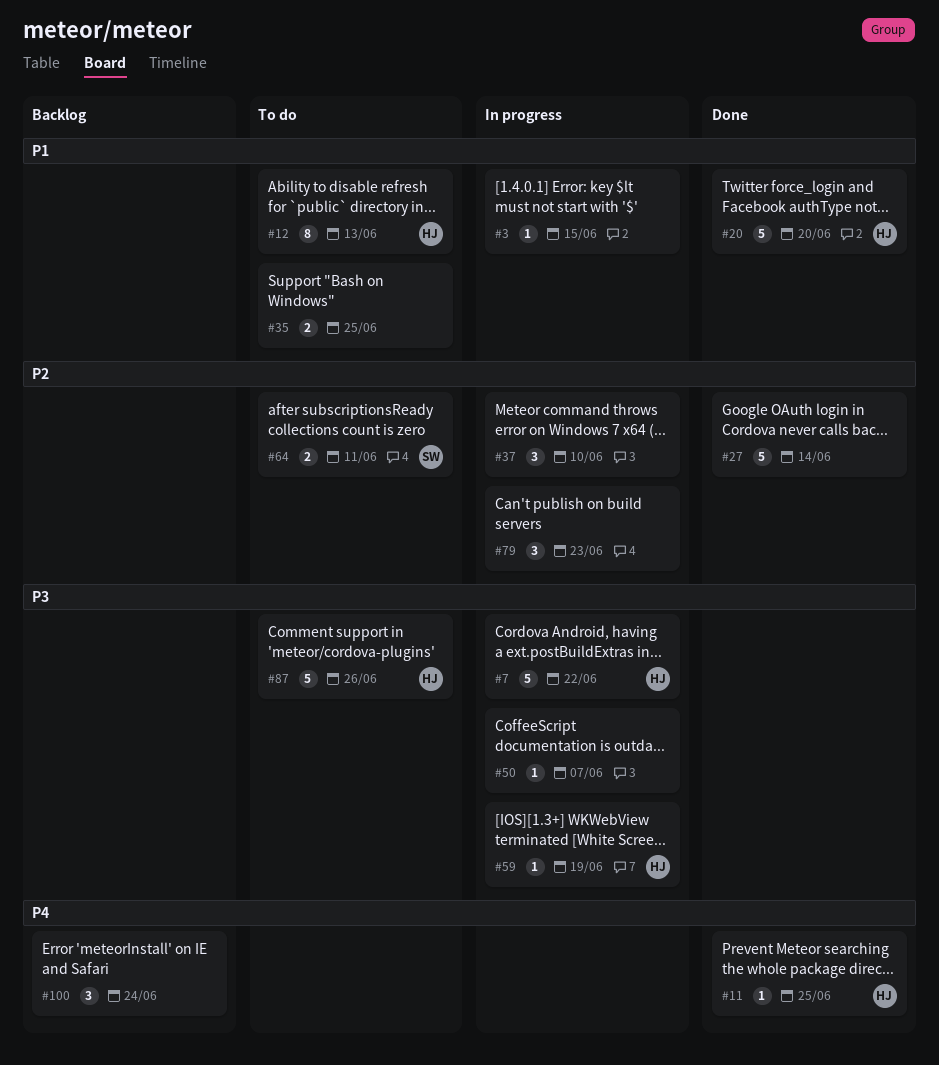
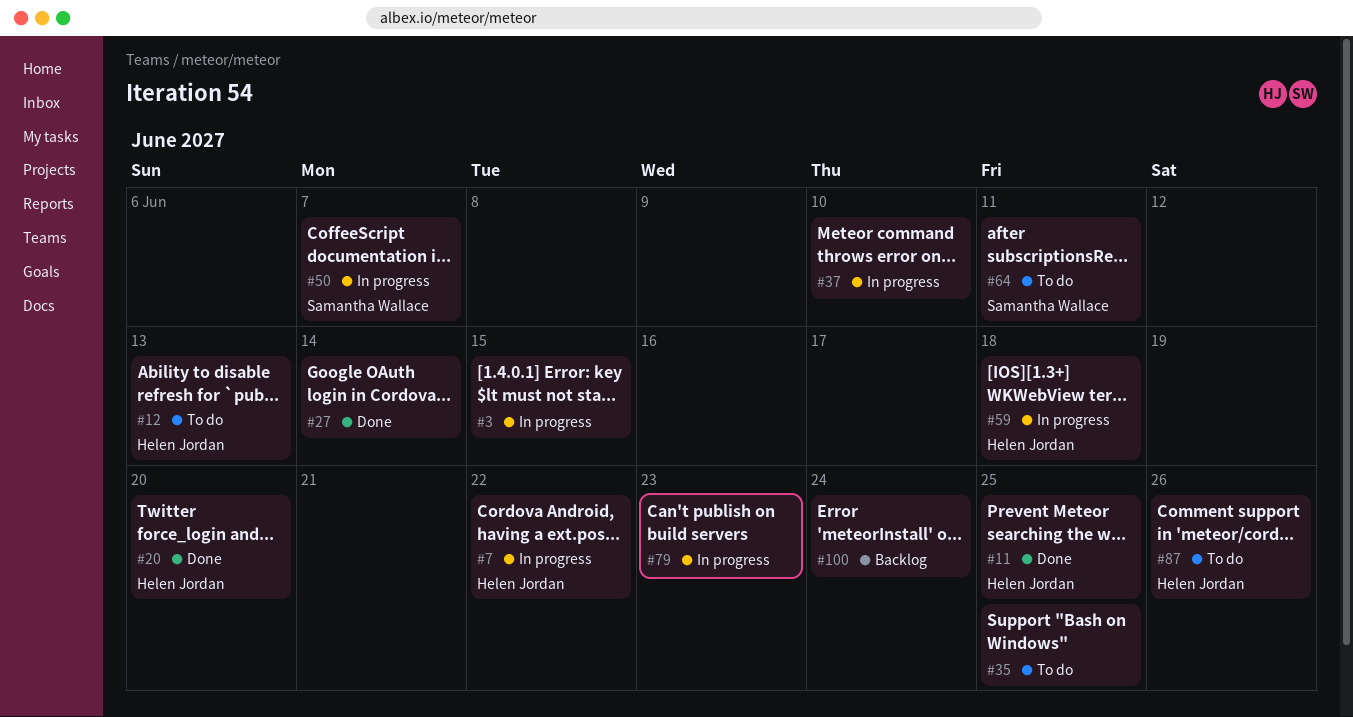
#50, owner: none -> Samantha Wallace
#59, due: Jun 19 -> Jun 18

